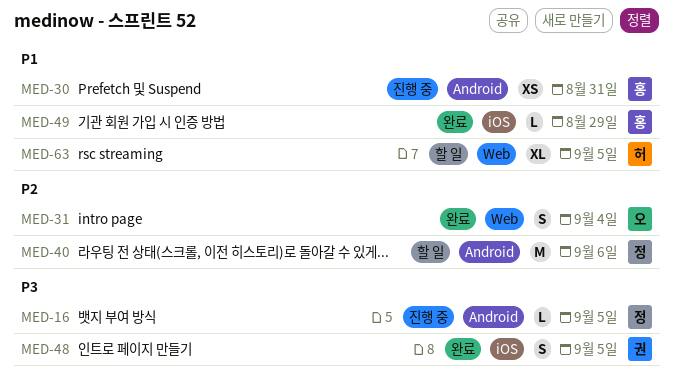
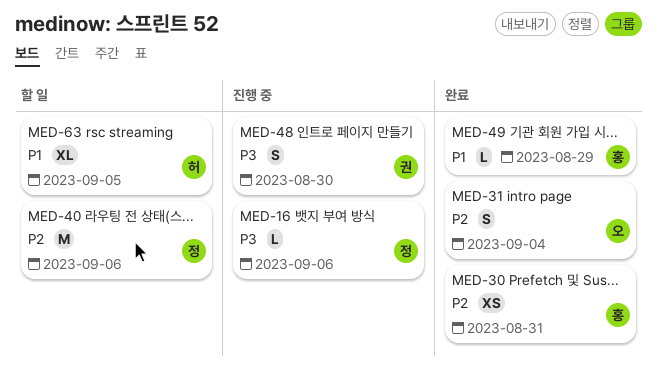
MED-16, due: Sep 5 -> Sep 6
MED-30, status: 진행 중 -> 완료
MED-30, priority: P1 -> P2
MED-48, status: 완료 -> 진행 중
MED-48, due: Sep 5 -> Aug 30

